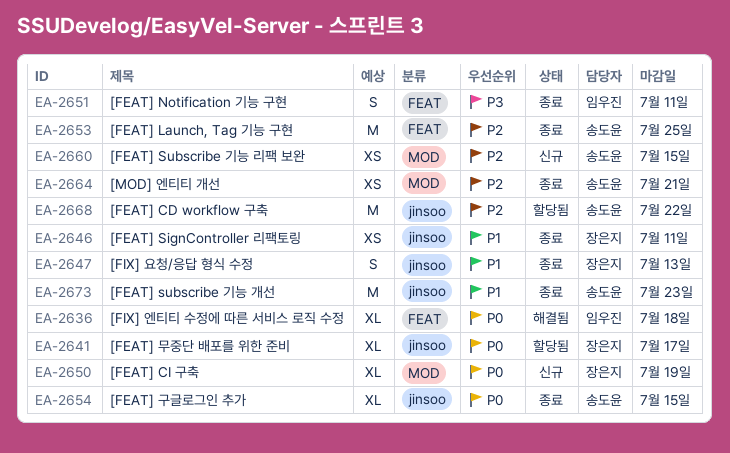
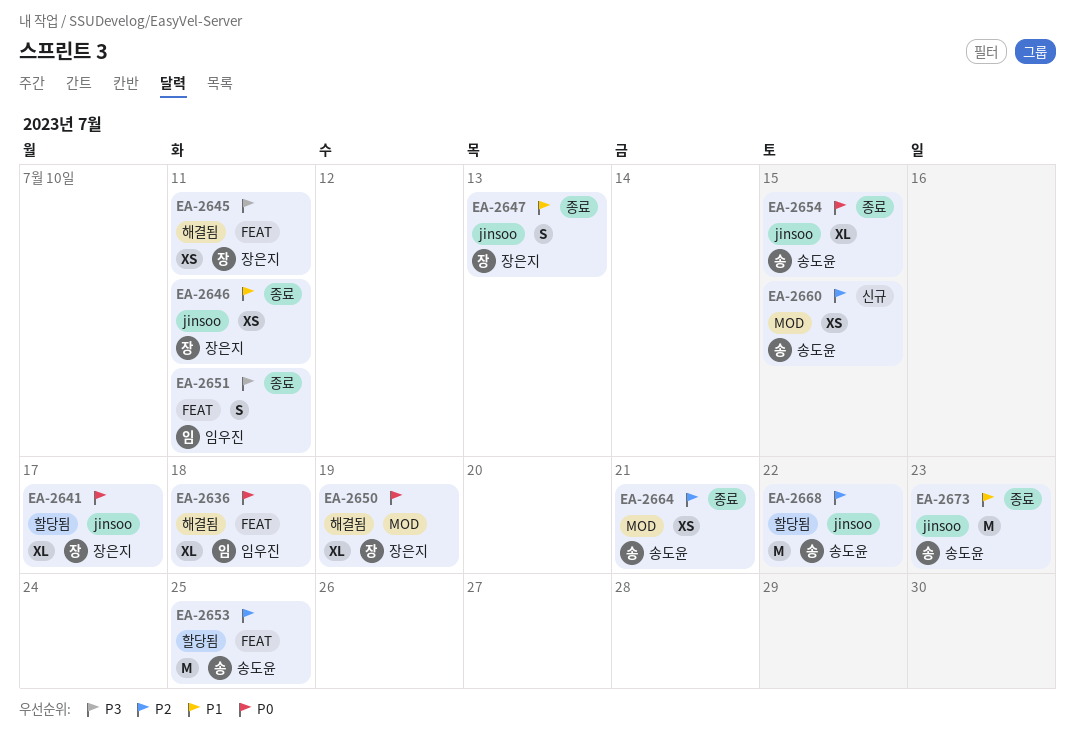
EA-2645: none -> present
EA-2650, status: 신규 -> 해결됨
EA-2653, status: 종료 -> 할당됨

